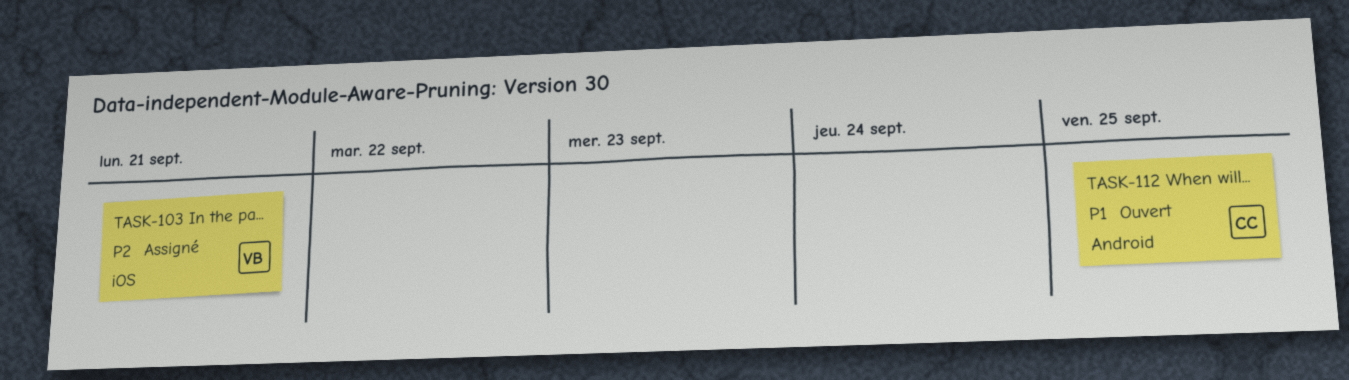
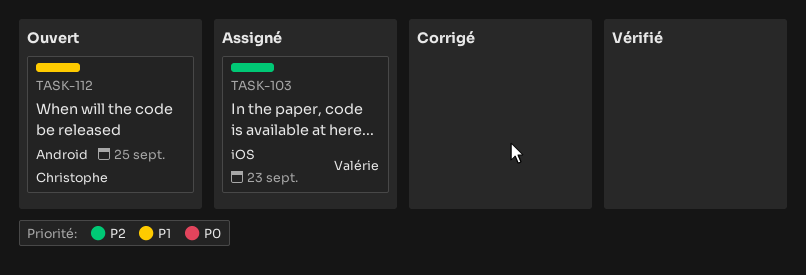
TASK-103, due: Sep 21 -> Sep 23

